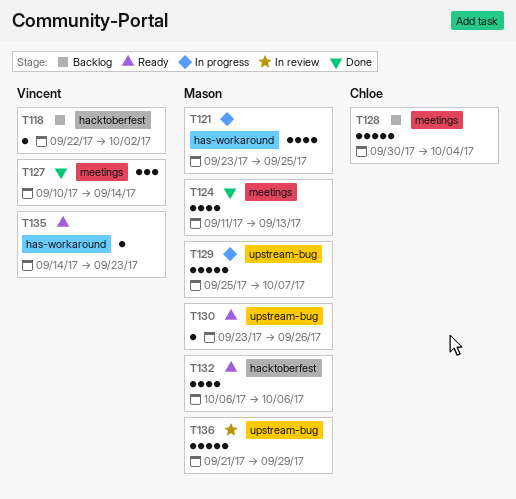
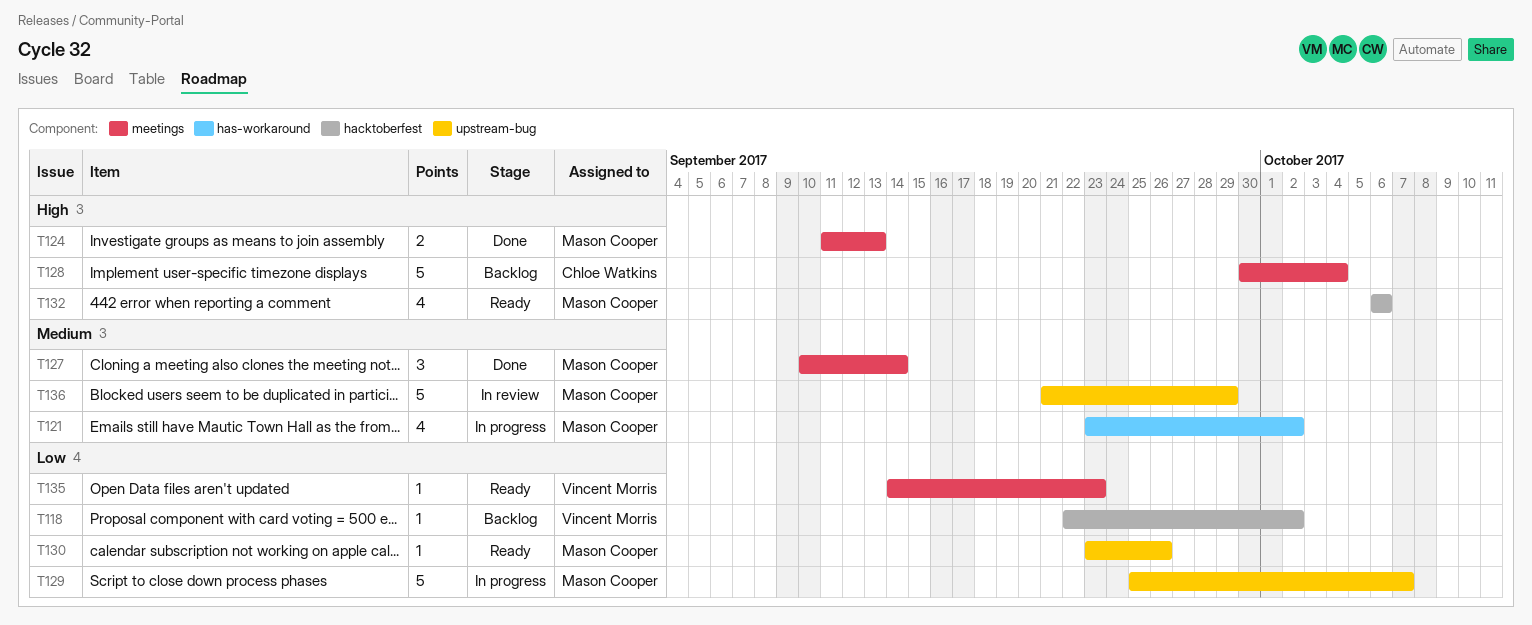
T121, due: Sep 25 -> Oct 2
T124, estimate: 4 -> 2
T127, owner: Vincent Morris -> Mason Cooper
T135, label: has-workaround -> meetings

